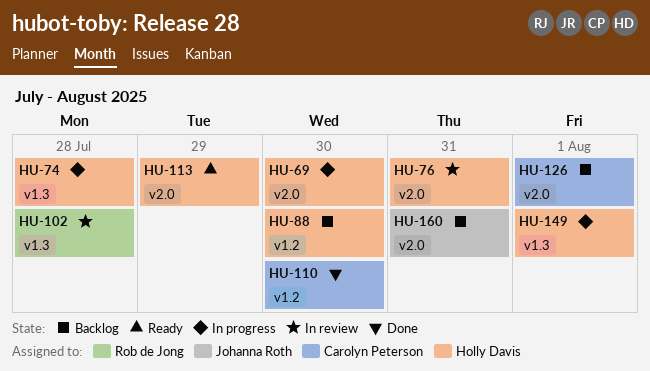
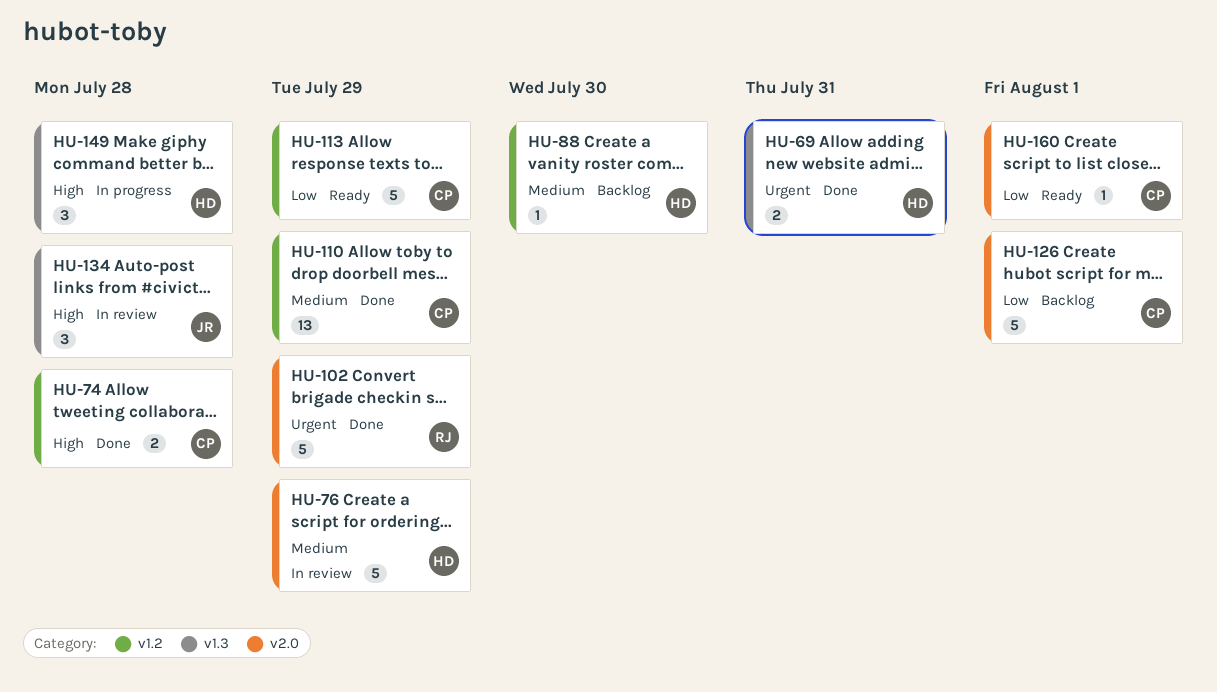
HU-69, status: In progress -> Done
HU-69, label: v2.0 -> v1.3
HU-69, due: Jul 30 -> Jul 31
HU-74, status: In progress -> Done
HU-74, owner: Holly Davis -> Carolyn Peterson
HU-74, label: v1.3 -> v1.2
HU-76, due: Jul 31 -> Jul 29
HU-102, status: In review -> Done
HU-102, label: v1.3 -> v2.0
HU-102, due: Jul 28 -> Jul 29
HU-110, due: Jul 30 -> Jul 29
HU-113, owner: Holly Davis -> Carolyn Peterson
HU-113, label: v2.0 -> v1.2
HU-134: none -> present
HU-149, due: Aug 1 -> Jul 28
HU-160, status: Backlog -> Ready
HU-160, owner: Johanna Roth -> Carolyn Peterson
HU-160, due: Jul 31 -> Aug 1

